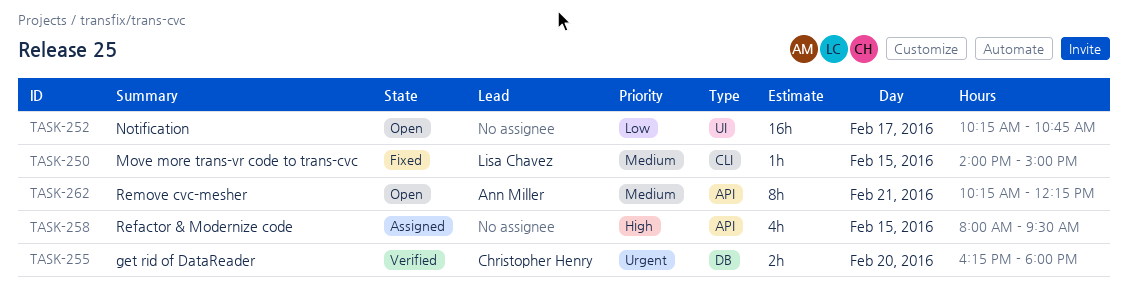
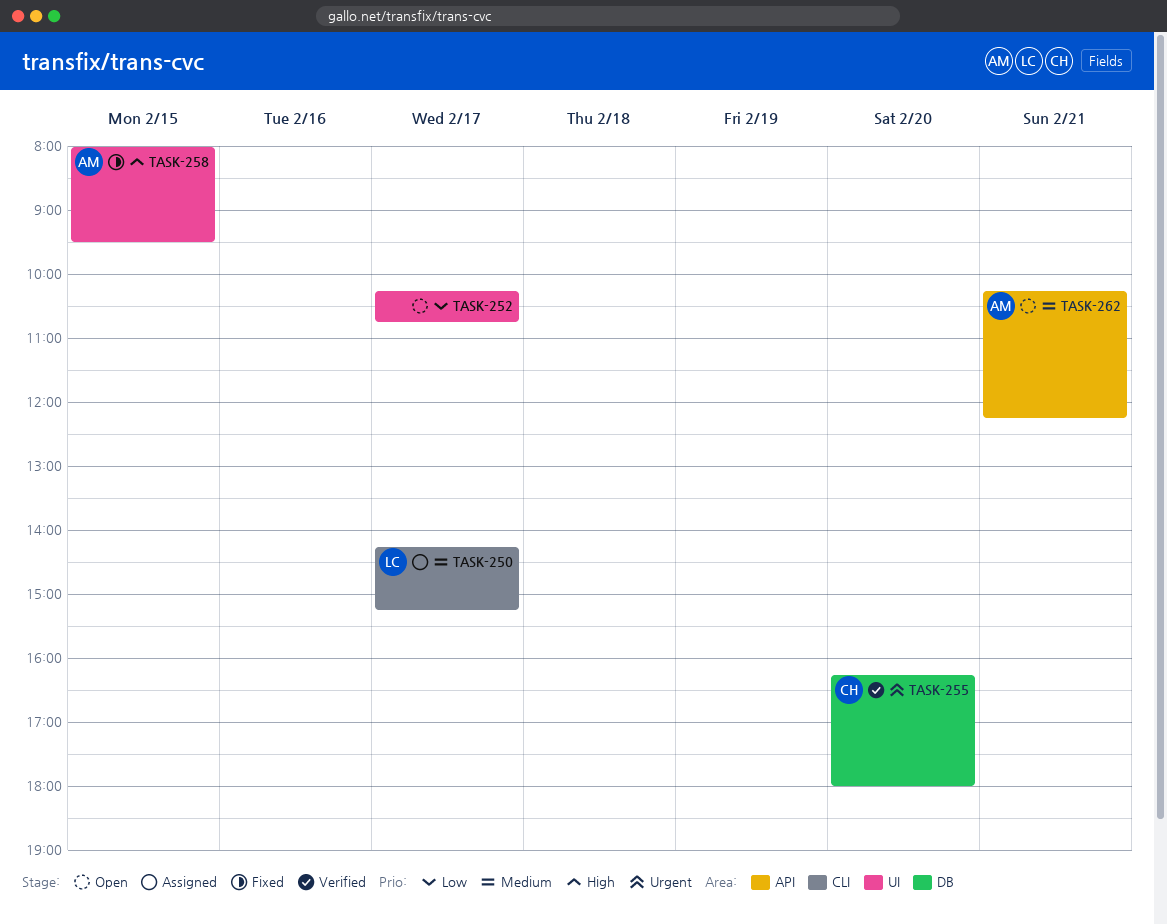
TASK-250, status: Fixed -> Assigned
TASK-250, day: Feb 15 -> Feb 17
TASK-250, begins: 14:00 -> 14:15
TASK-250, ends: 15:00 -> 15:15
TASK-258, status: Assigned -> Fixed
TASK-258, owner: none -> Ann Miller
TASK-258, label: API -> UI

